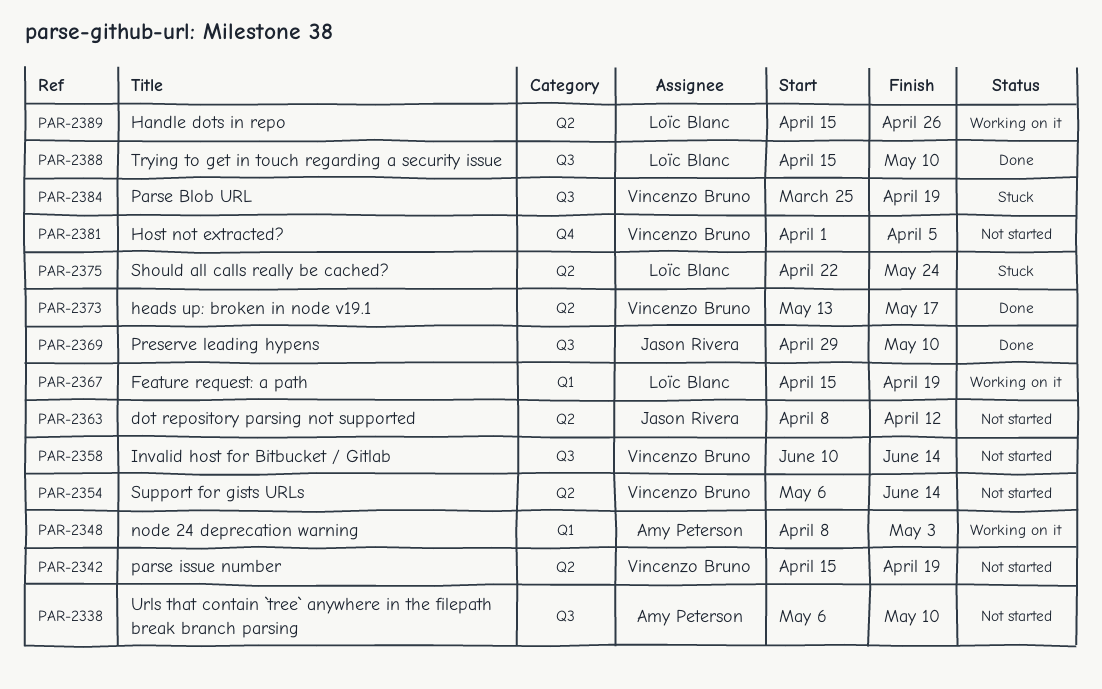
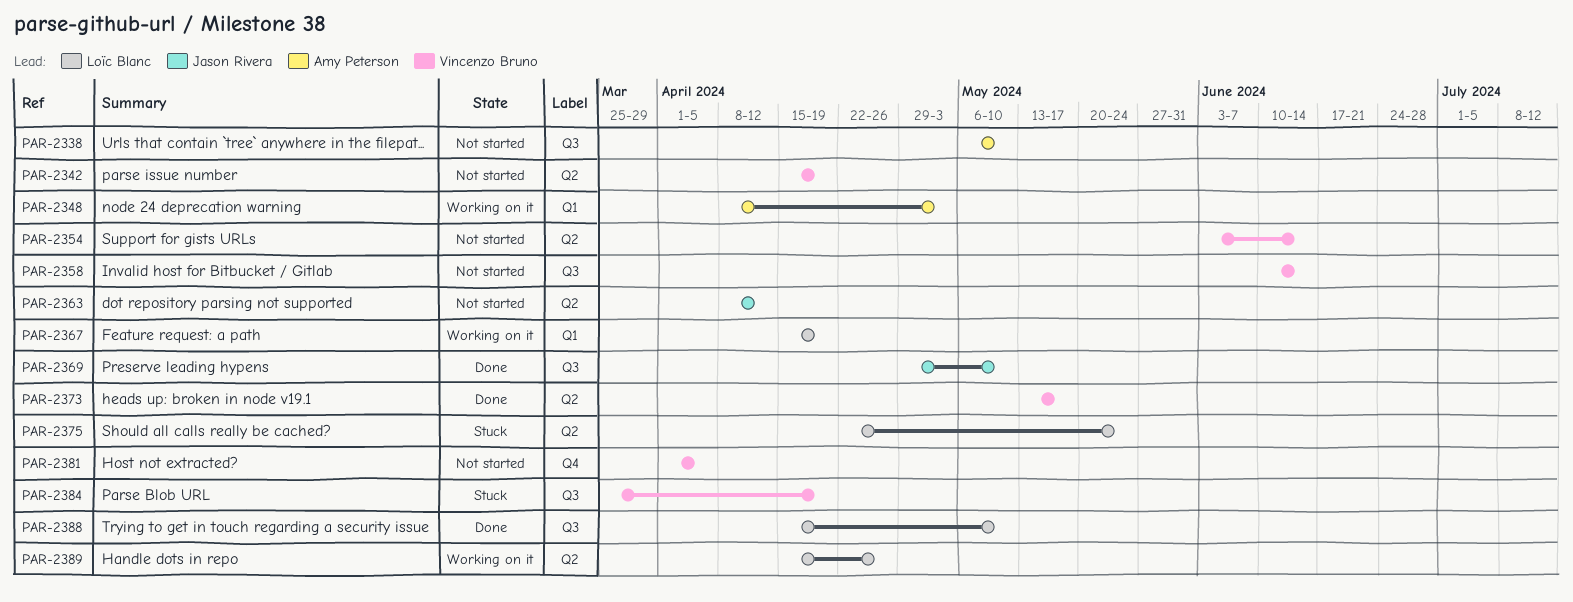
PAR-2354, start: May 6 -> Jun 3

